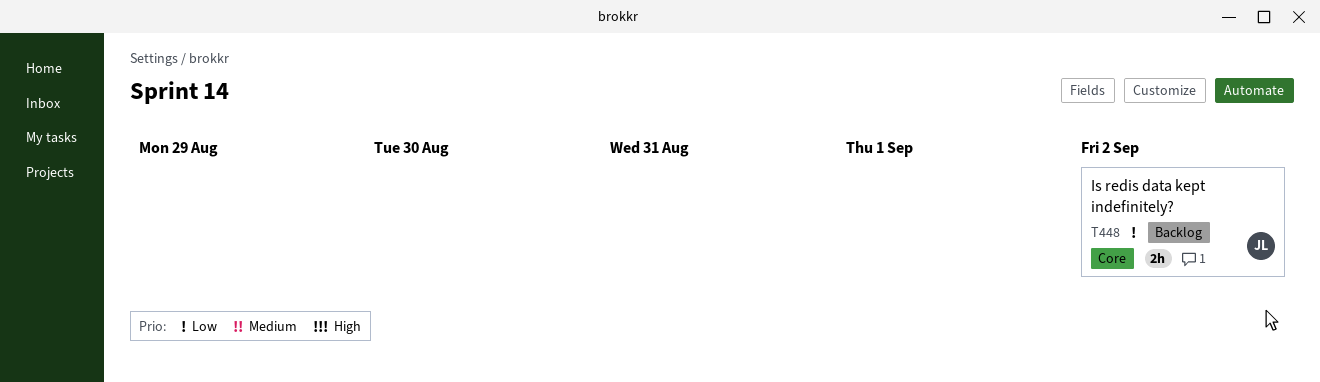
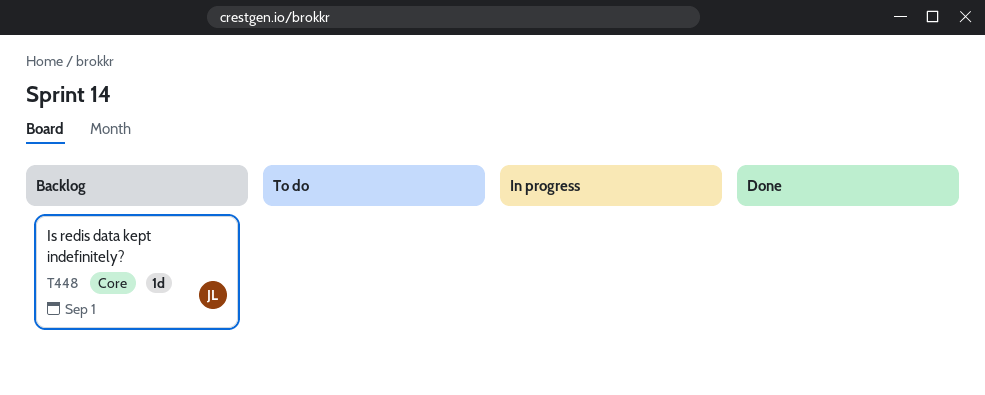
T448, estimate: 2h -> 1d
T448, due: Sep 2 -> Sep 1

